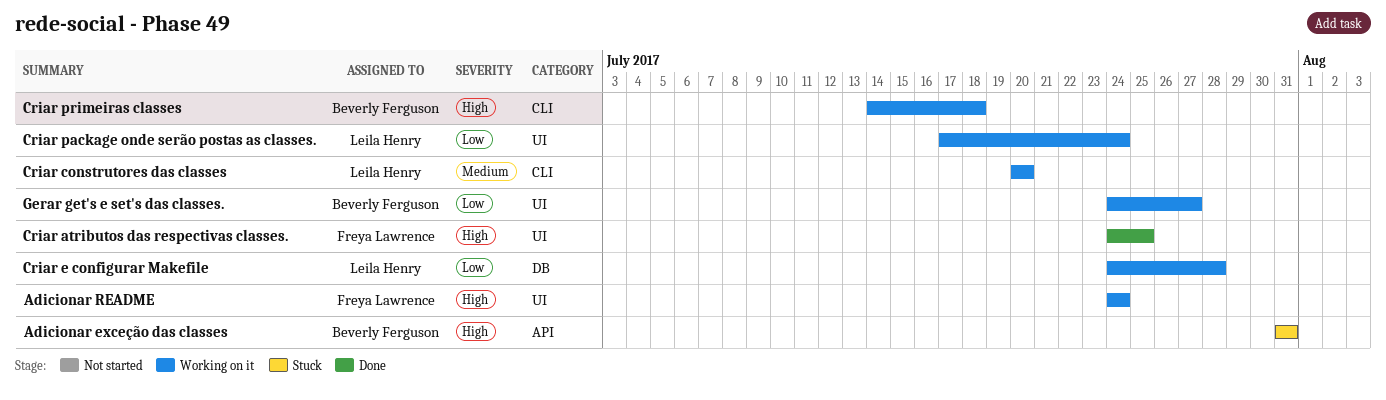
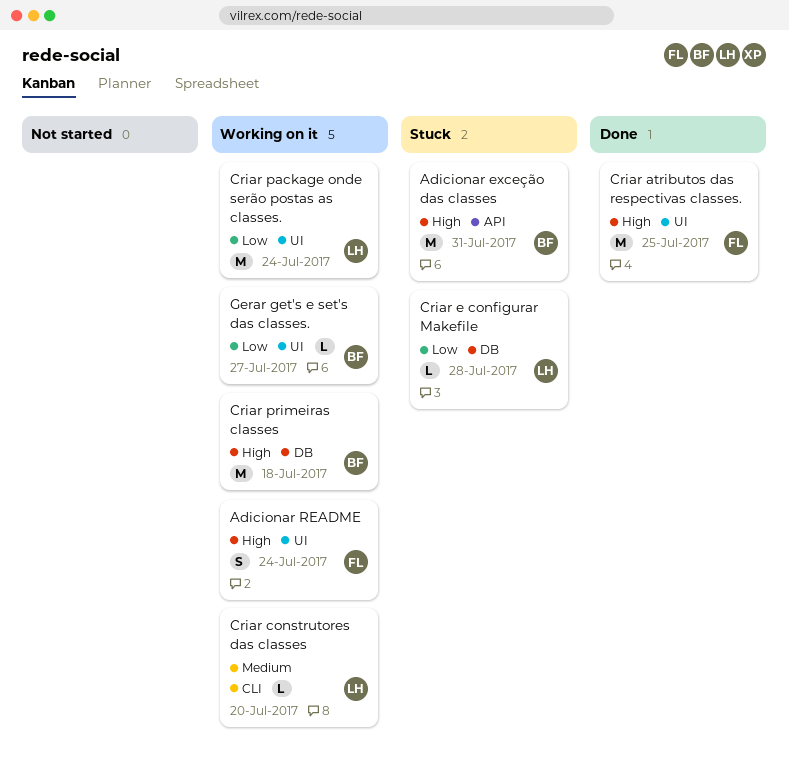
Criar e configurar Makefile, status: Working on it -> Stuck
Criar primeiras classes, label: CLI -> DB

